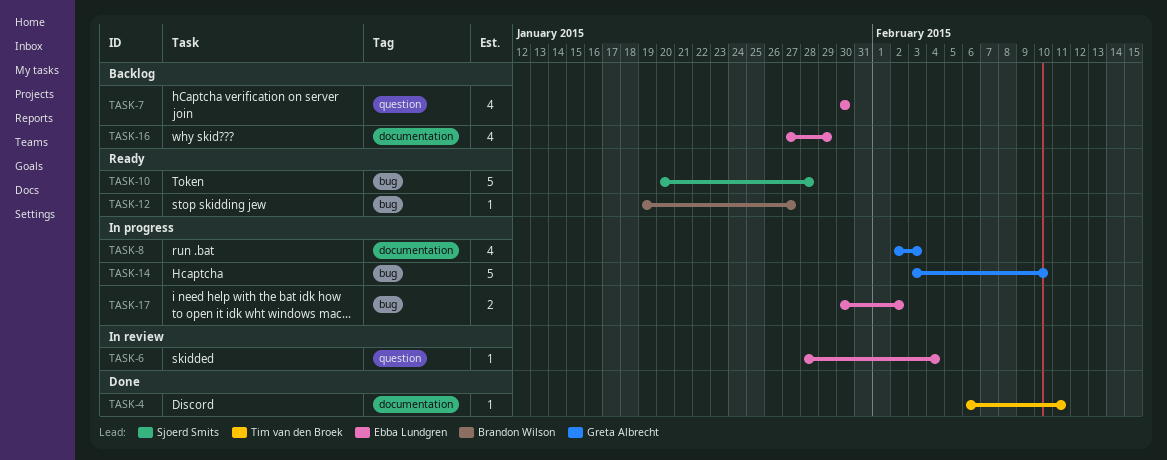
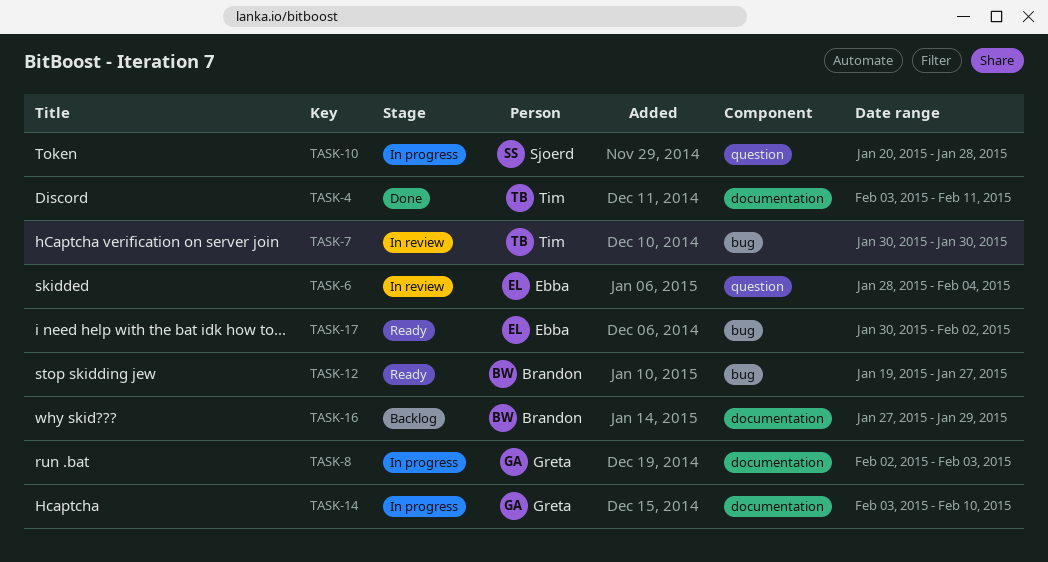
TASK-4, start: Feb 6 -> Feb 3
TASK-7, status: Backlog -> In review
TASK-7, owner: Ebba Lundgren -> Tim van den Broek
TASK-7, label: question -> bug
TASK-10, status: Ready -> In progress
TASK-10, label: bug -> question
TASK-14, label: bug -> documentation
TASK-16, owner: Ebba Lundgren -> Brandon Wilson
TASK-17, status: In progress -> Ready

